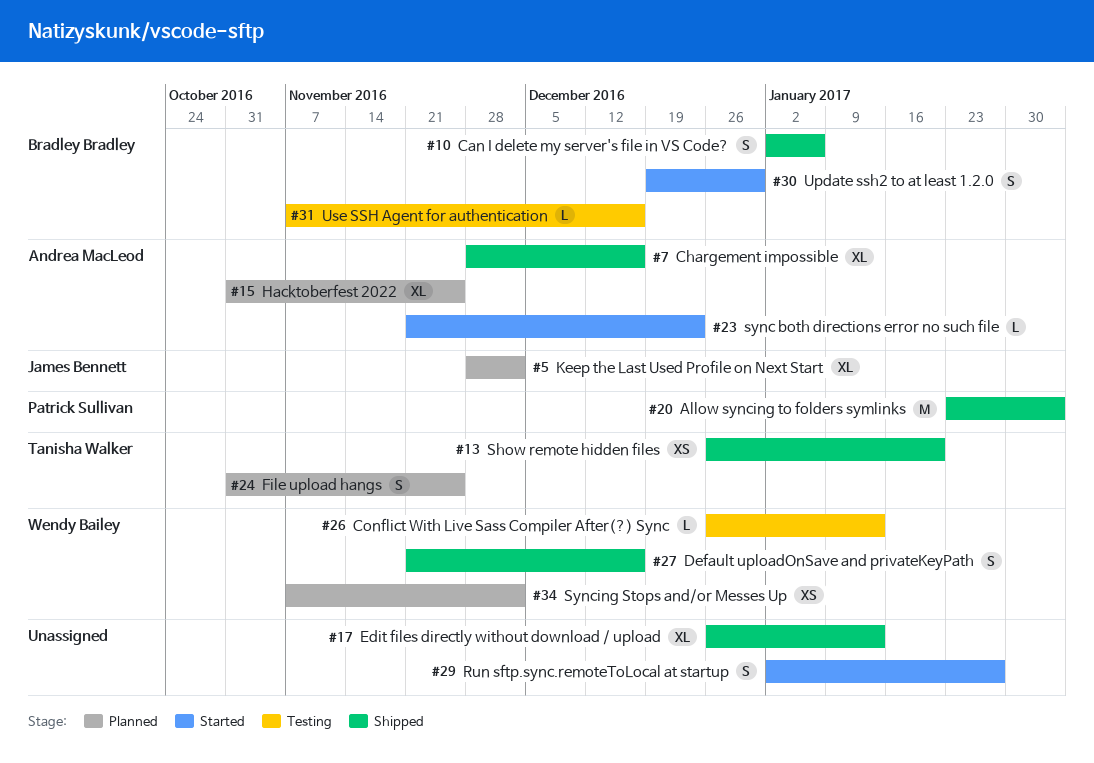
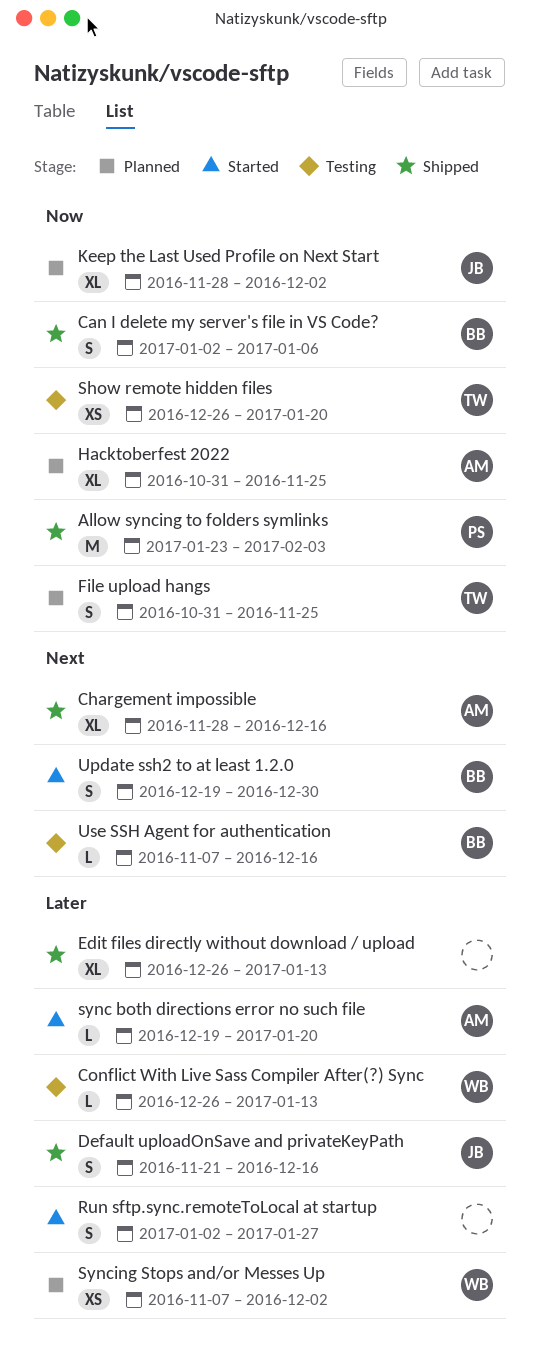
Default uploadOnSave and privateKeyPath, owner: Wendy Bailey -> James Bennett
Show remote hidden files, status: Shipped -> Testing
sync both directions error no such file, start: Nov 21 -> Dec 19
sync both directions error no such file, due: Dec 23 -> Jan 20

